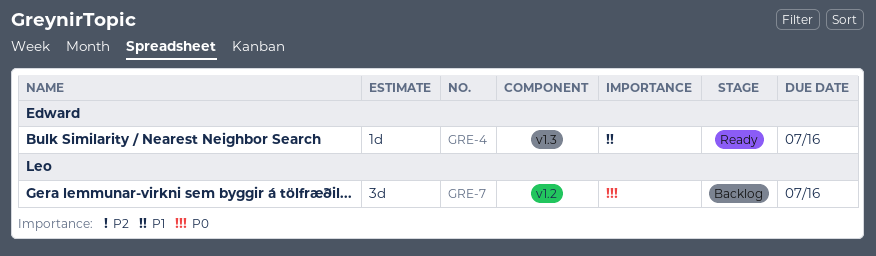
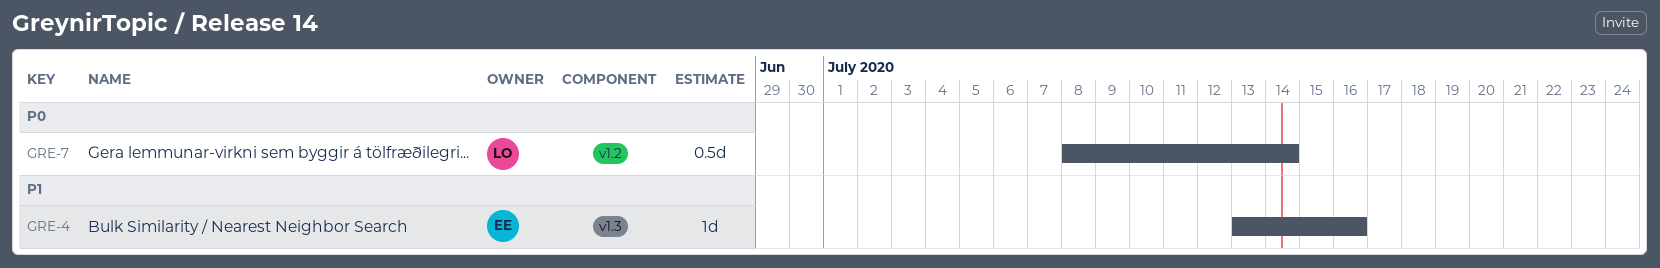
GRE-7, estimate: 3d -> 0.5d
GRE-7, due: Jul 16 -> Jul 14

